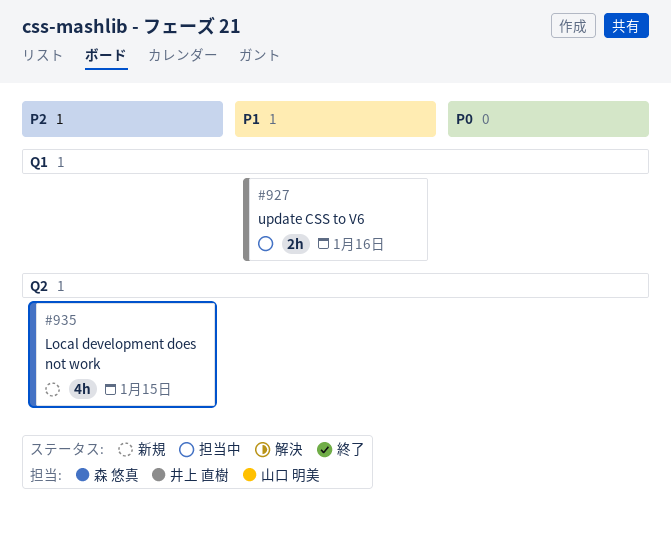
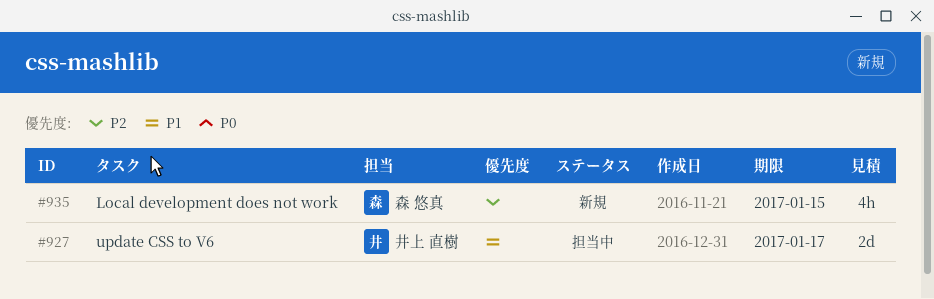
#927, estimate: 2h -> 2d
#927, due: Jan 16 -> Jan 17

